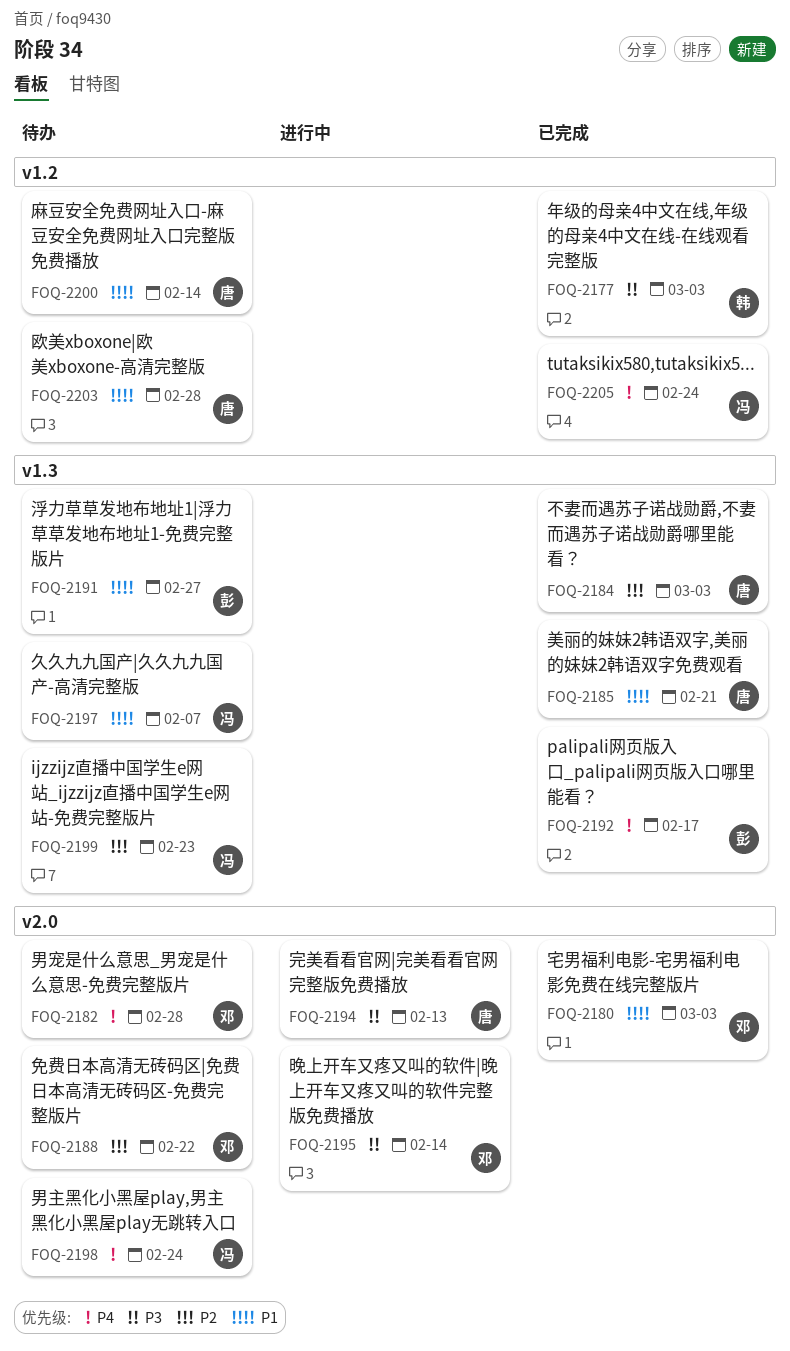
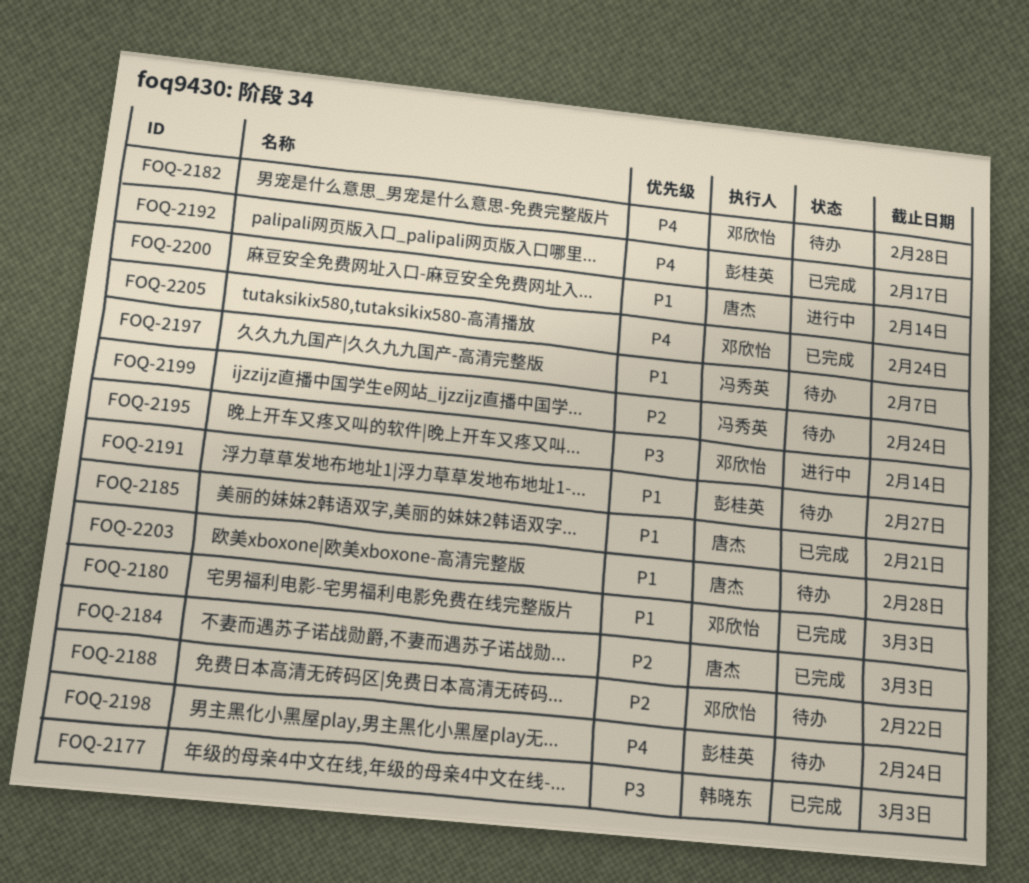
FOQ-2194: present -> none
FOQ-2198, owner: 冯秀英 -> 彭桂英
FOQ-2199, due: Feb 23 -> Feb 24
FOQ-2200, status: 待办 -> 进行中
FOQ-2205, owner: 冯秀英 -> 邓欣怡

